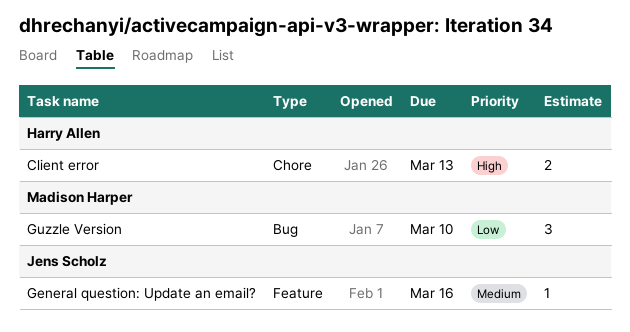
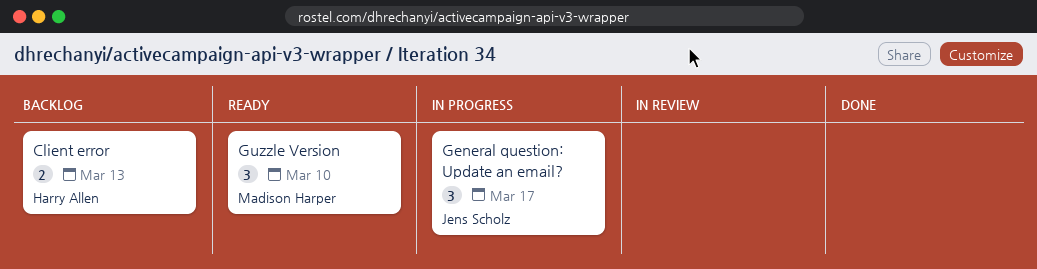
General question: Update an email?, estimate: 1 -> 3
General question: Update an email?, due: Mar 16 -> Mar 17

